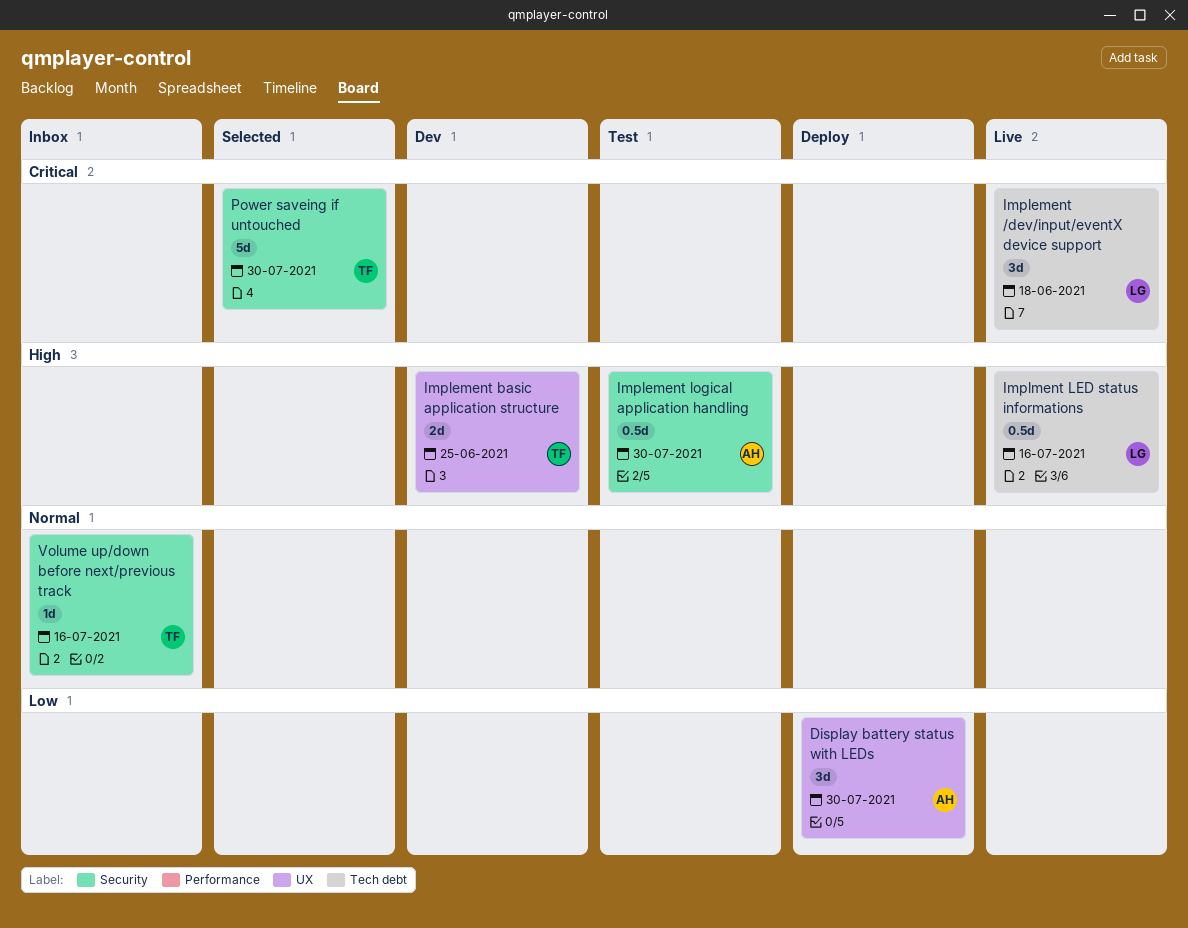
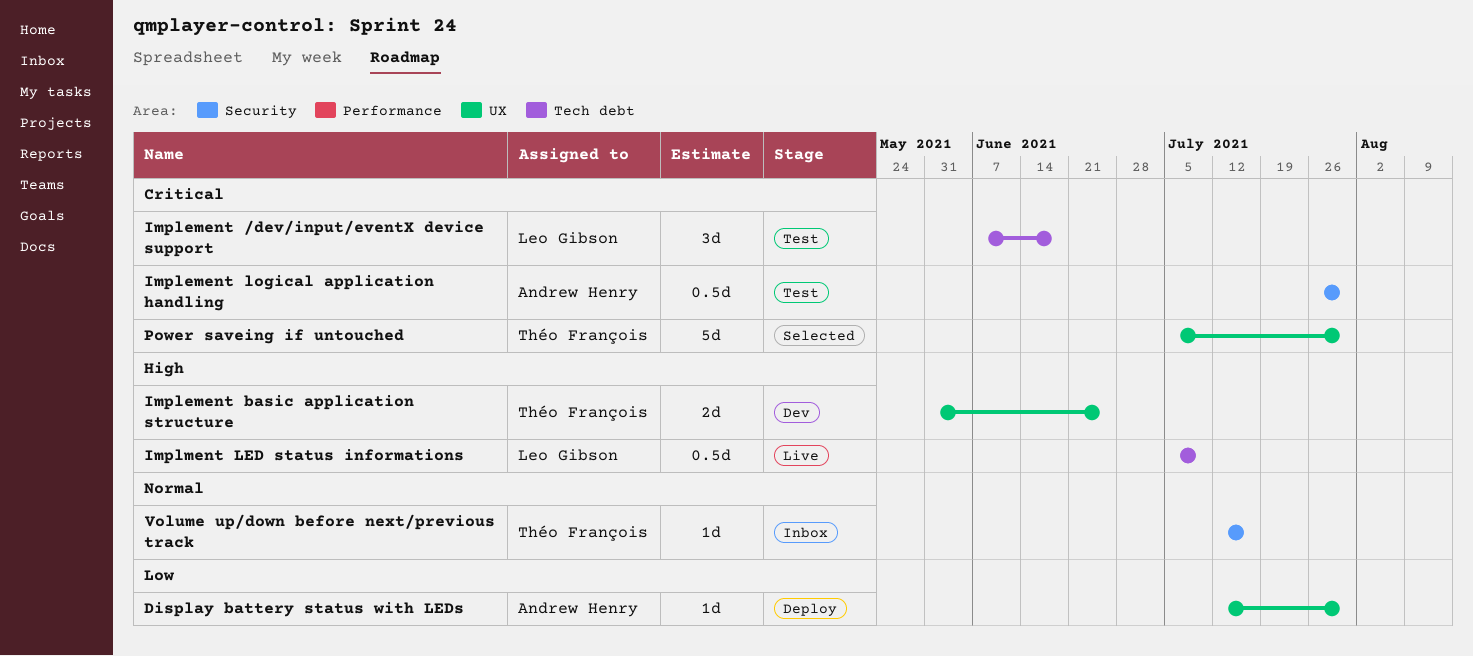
Display battery status with LEDs, estimate: 3d -> 1d
Implement /dev/input/eventX device support, status: Live -> Test
Implement logical application handling, priority: High -> Critical
Implment LED status informations, due: Jul 16 -> Jul 9
Power saveing if untouched, label: Security -> UX

